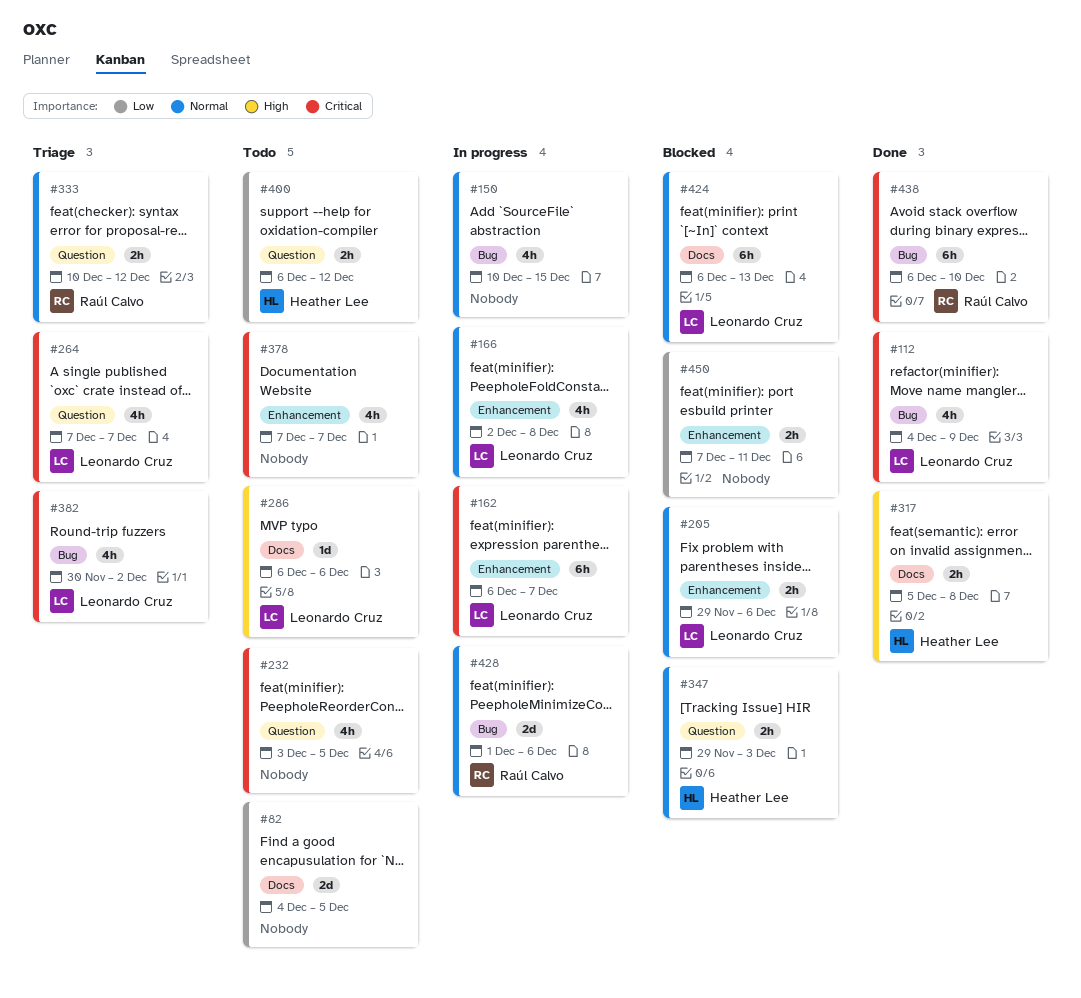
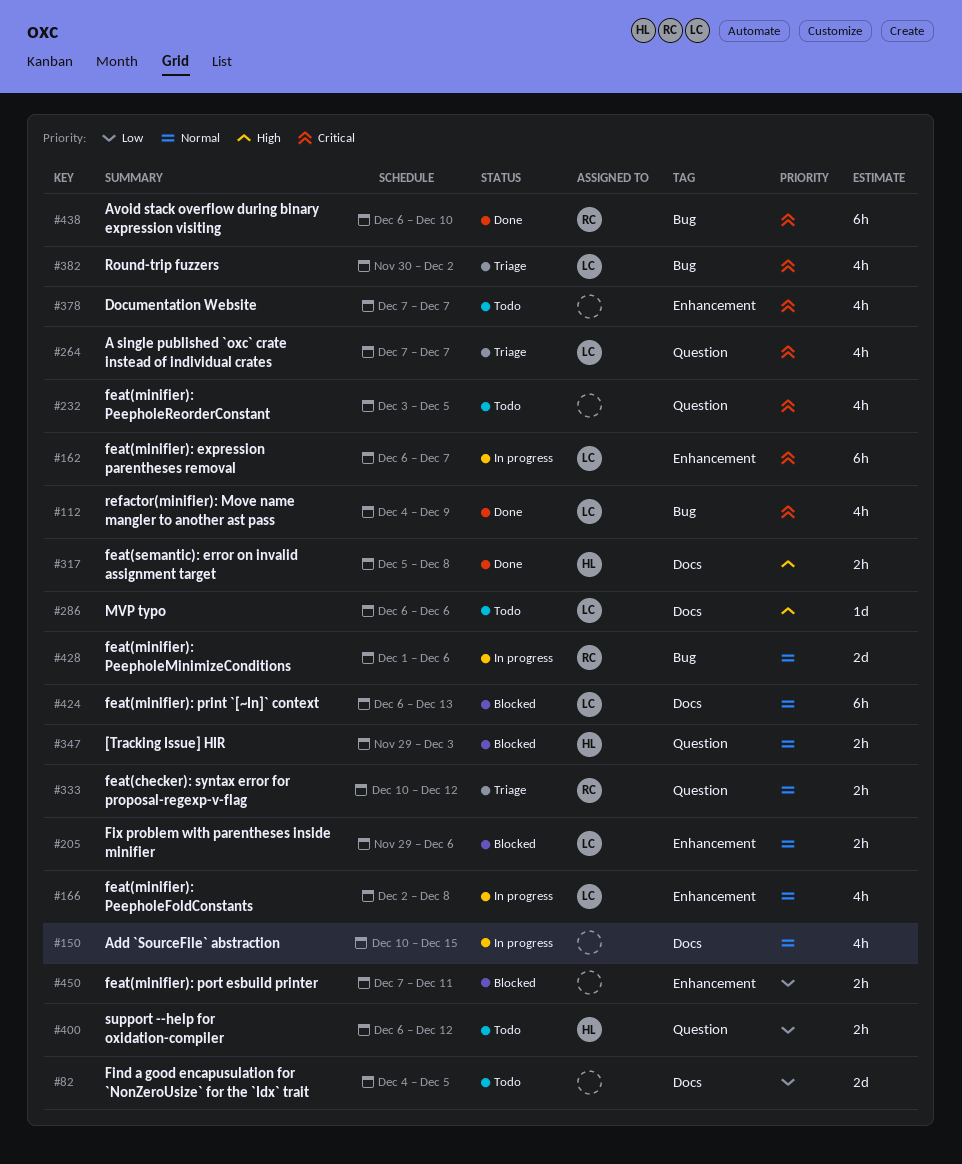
#150, label: Bug -> Docs

